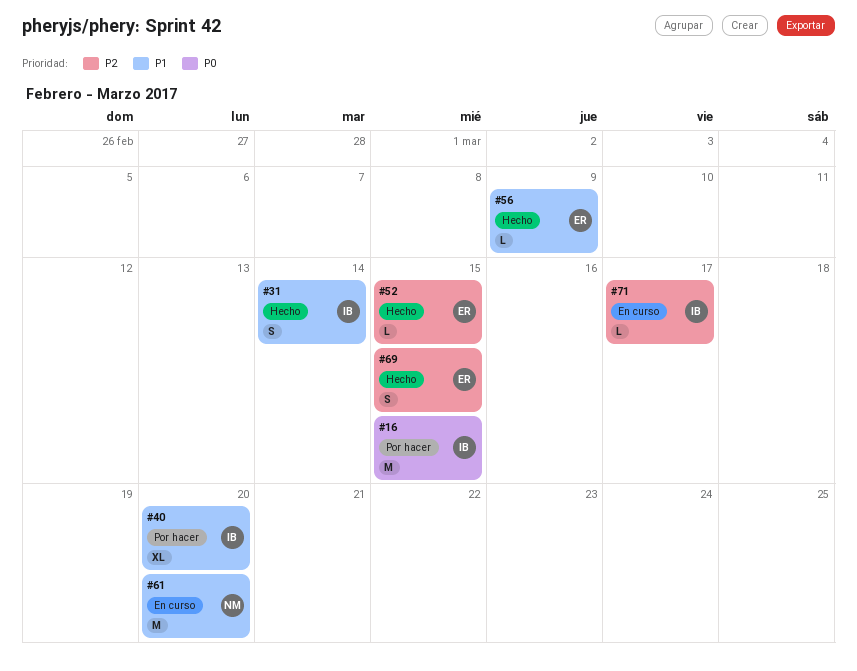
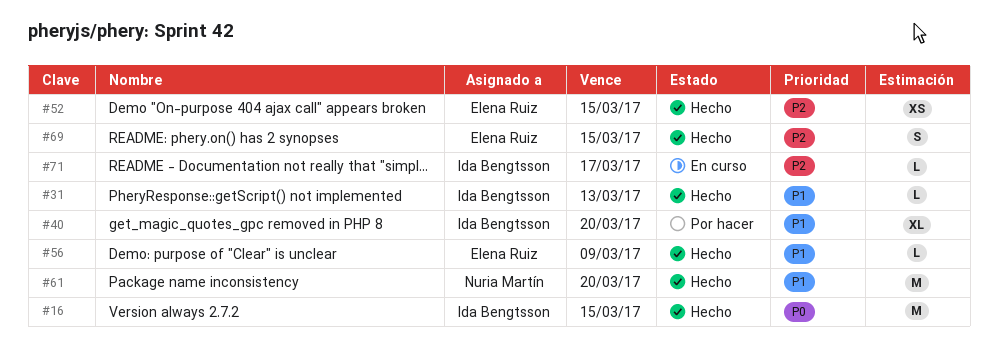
#16, status: Por hacer -> Hecho
#31, estimate: S -> L
#31, due: Mar 14 -> Mar 13
#52, estimate: L -> XS
#61, status: En curso -> Hecho

